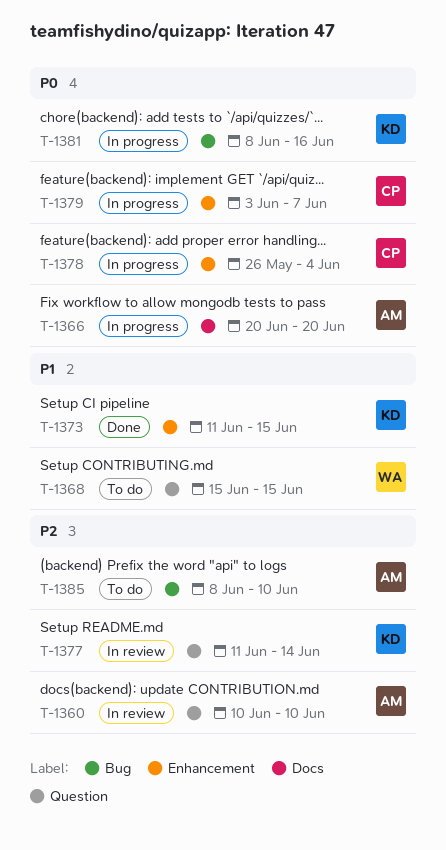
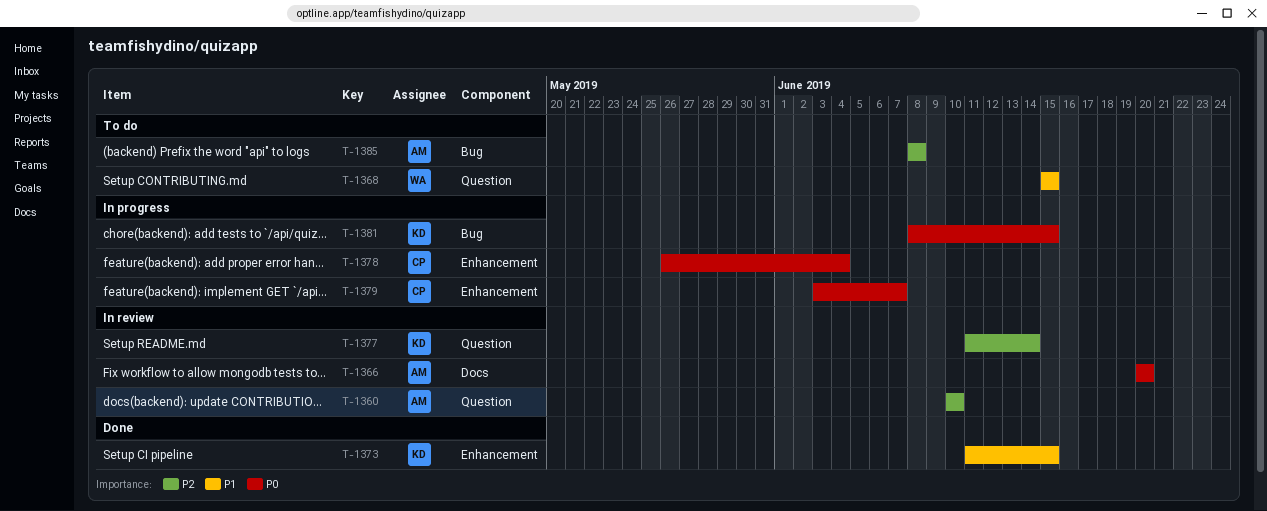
T-1366, status: In progress -> In review
T-1381, due: Jun 16 -> Jun 15
T-1385, due: Jun 10 -> Jun 8

